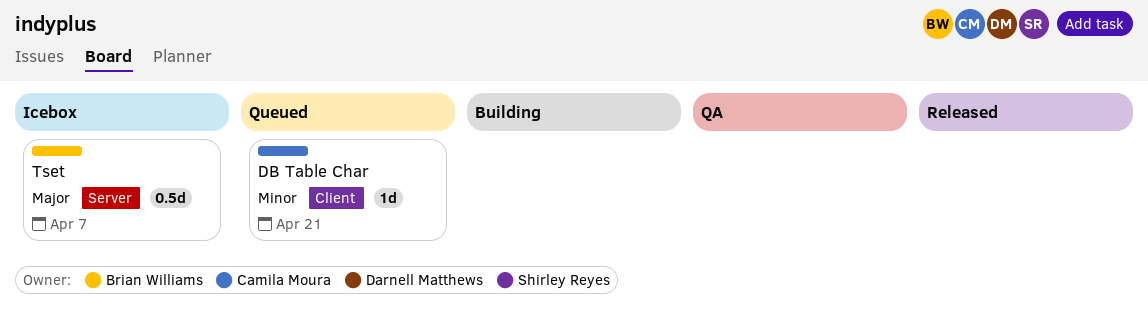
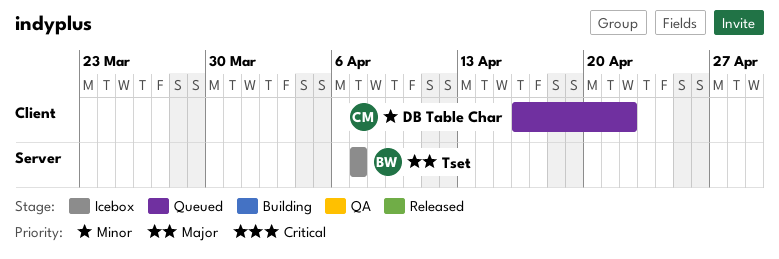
DB Table Char, due: Apr 21 -> Apr 22

